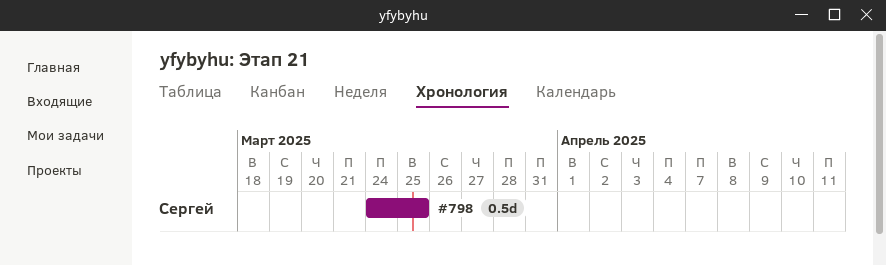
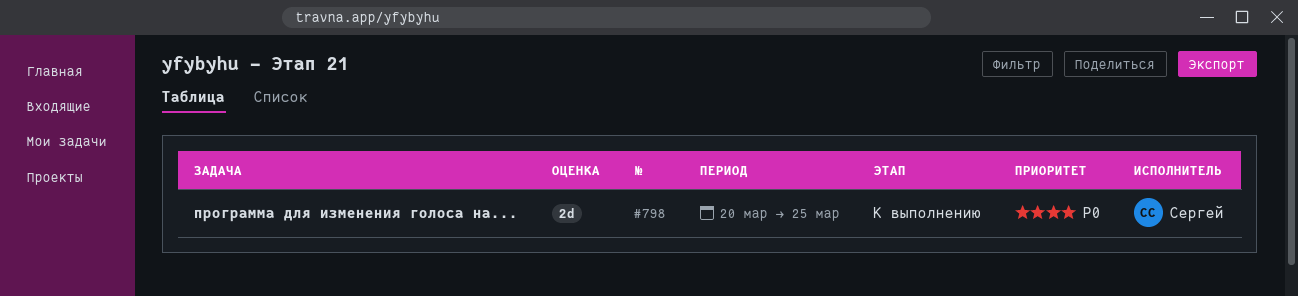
#798, estimate: 0.5d -> 2d
#798, start: Mar 24 -> Mar 20

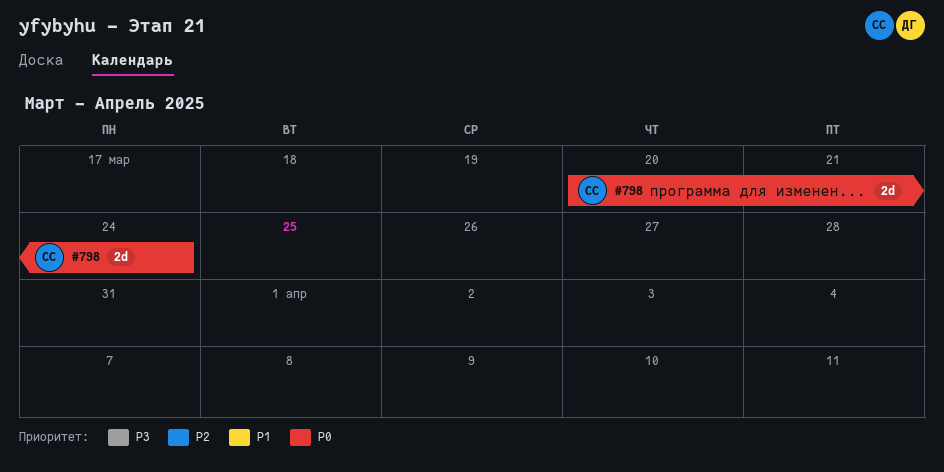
#798, due: Mar 25 -> Mar 24

